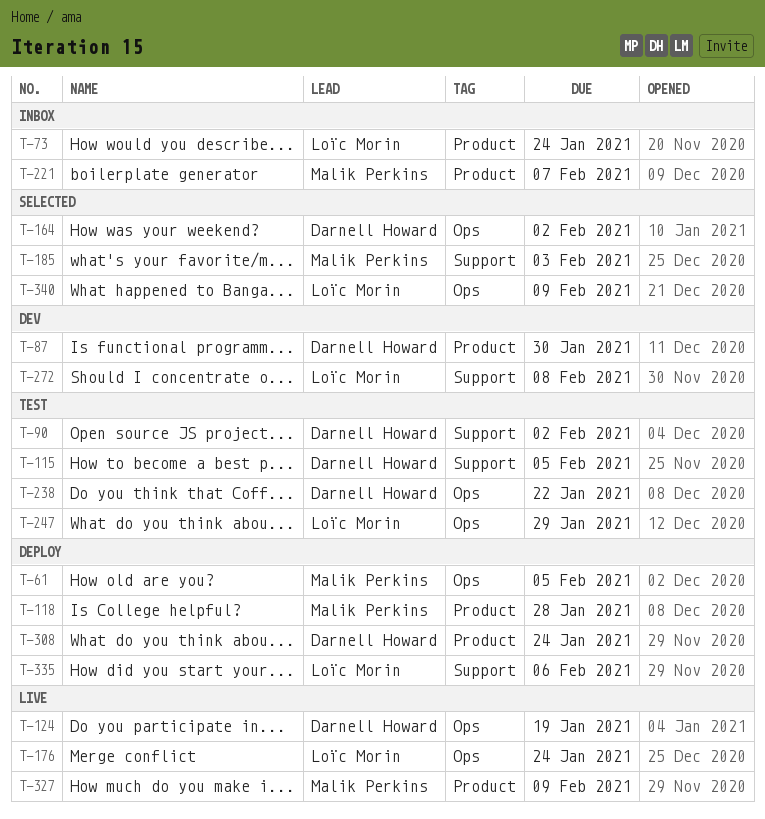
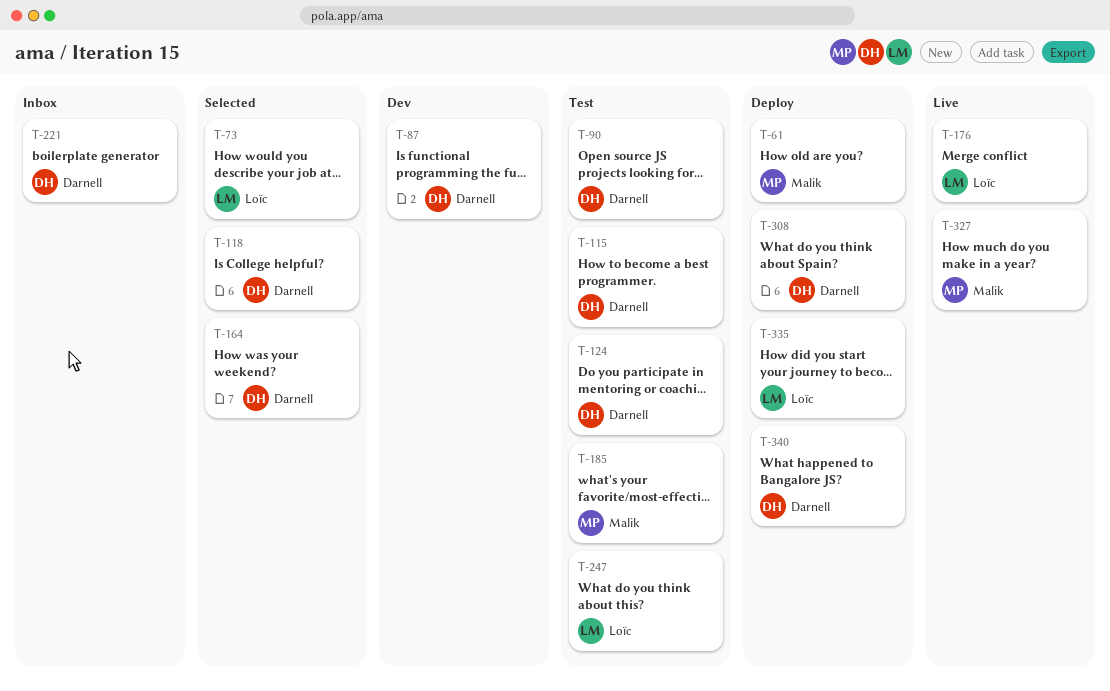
T-73, status: Inbox -> Selected
T-118, status: Deploy -> Selected
T-118, owner: Malik Perkins -> Darnell Howard
T-124, status: Live -> Test
T-185, status: Selected -> Test
T-221, owner: Malik Perkins -> Darnell Howard
T-238: present -> none
T-272: present -> none
T-340, status: Selected -> Deploy
T-340, owner: Loïc Morin -> Darnell Howard

